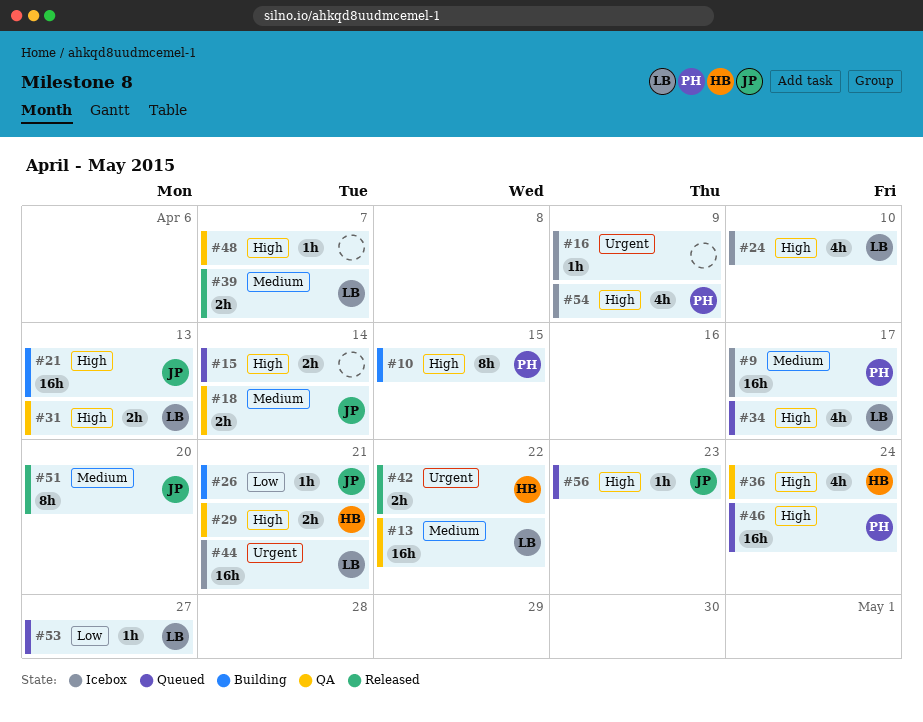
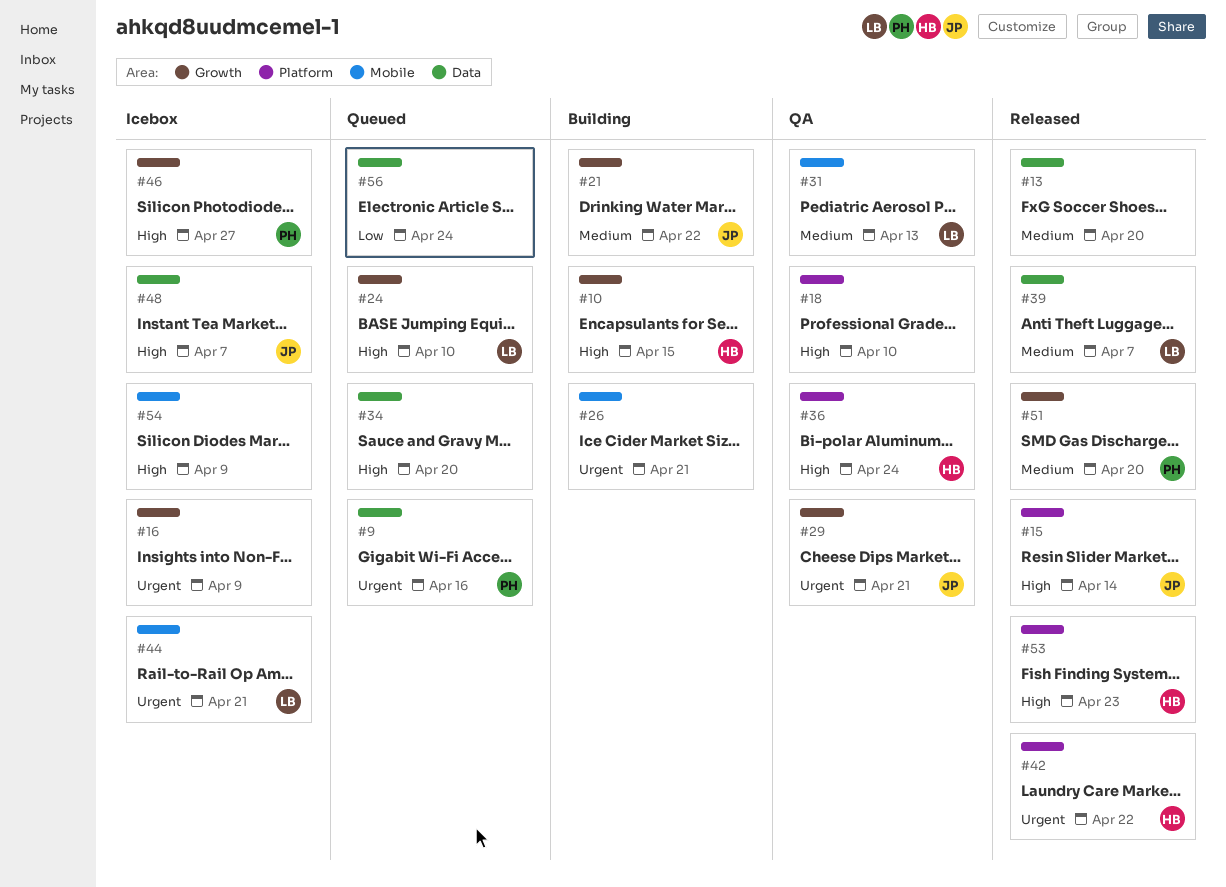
#9, status: Icebox -> Queued
#9, priority: Medium -> Urgent
#9, due: Apr 17 -> Apr 16
#10, owner: PH -> HB
#13, status: QA -> Released
#13, owner: LB -> none
#13, due: Apr 22 -> Apr 20
#15, status: Queued -> Released
#15, owner: none -> JP
#18, owner: JP -> none
#18, priority: Medium -> High
#18, due: Apr 14 -> Apr 10
#21, priority: High -> Medium
#21, due: Apr 13 -> Apr 22
#24, status: Icebox -> Queued
#26, owner: JP -> none
#26, priority: Low -> Urgent
#29, owner: HB -> JP
#29, priority: High -> Urgent
#31, priority: High -> Medium
#34, owner: LB -> none
#34, due: Apr 17 -> Apr 20
#46, status: Queued -> Icebox
#46, due: Apr 24 -> Apr 27
#48, status: QA -> Icebox
#48, owner: none -> JP
#51, owner: JP -> PH
#53, status: Queued -> Released
#53, owner: LB -> HB
#53, priority: Low -> High
#53, due: Apr 27 -> Apr 23
#54, owner: PH -> none
#56, owner: JP -> none
#56, priority: High -> Low
#56, due: Apr 23 -> Apr 24

